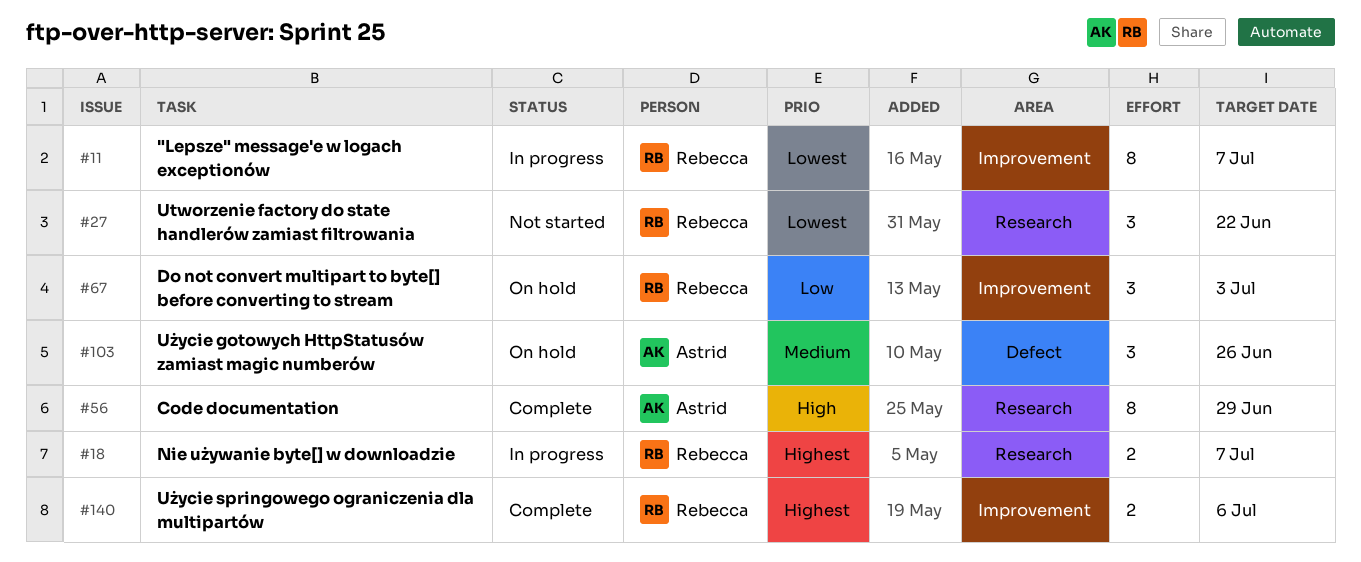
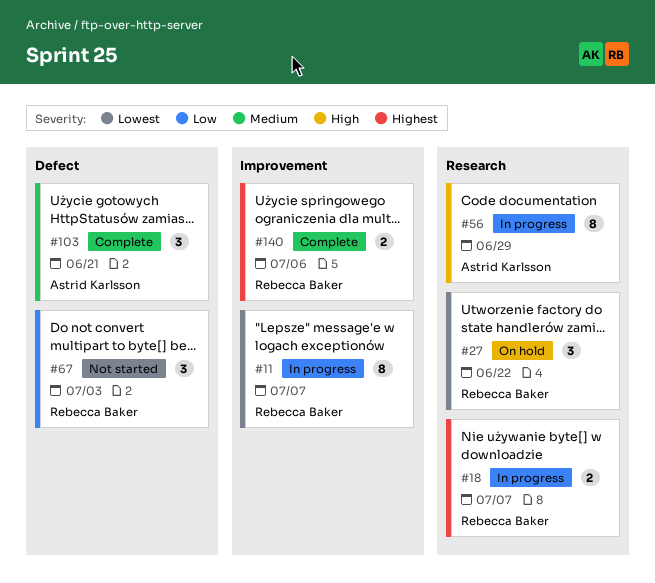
#27, status: Not started -> On hold
#56, status: Complete -> In progress
#67, status: On hold -> Not started
#67, label: Improvement -> Defect
#103, status: On hold -> Complete
#103, due: Jun 26 -> Jun 21

